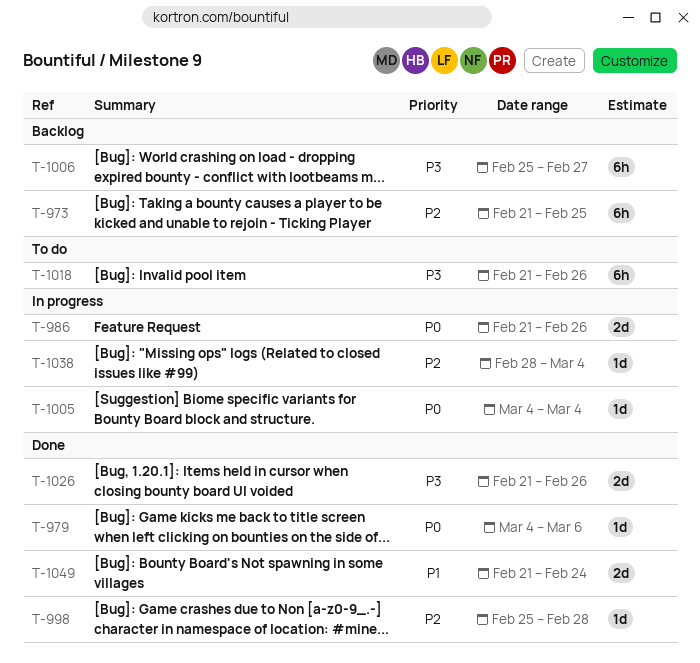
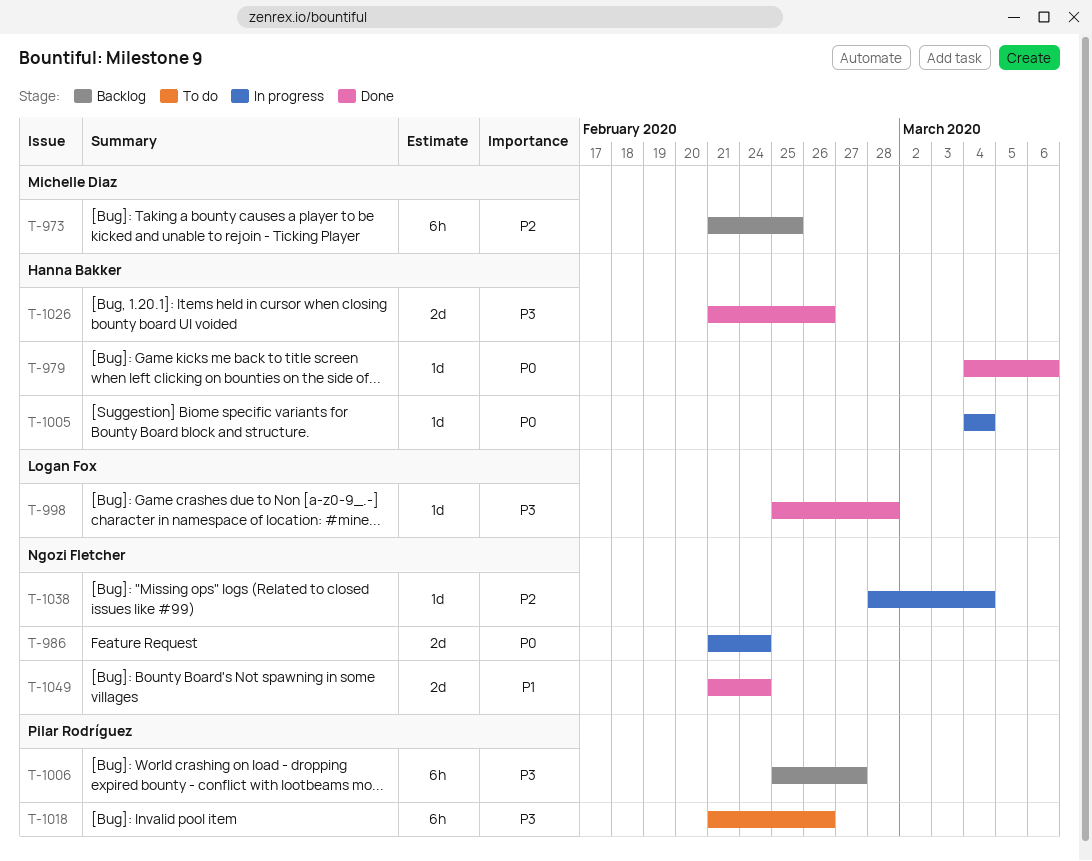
T-986, due: Feb 26 -> Feb 24
T-998, priority: P2 -> P3

